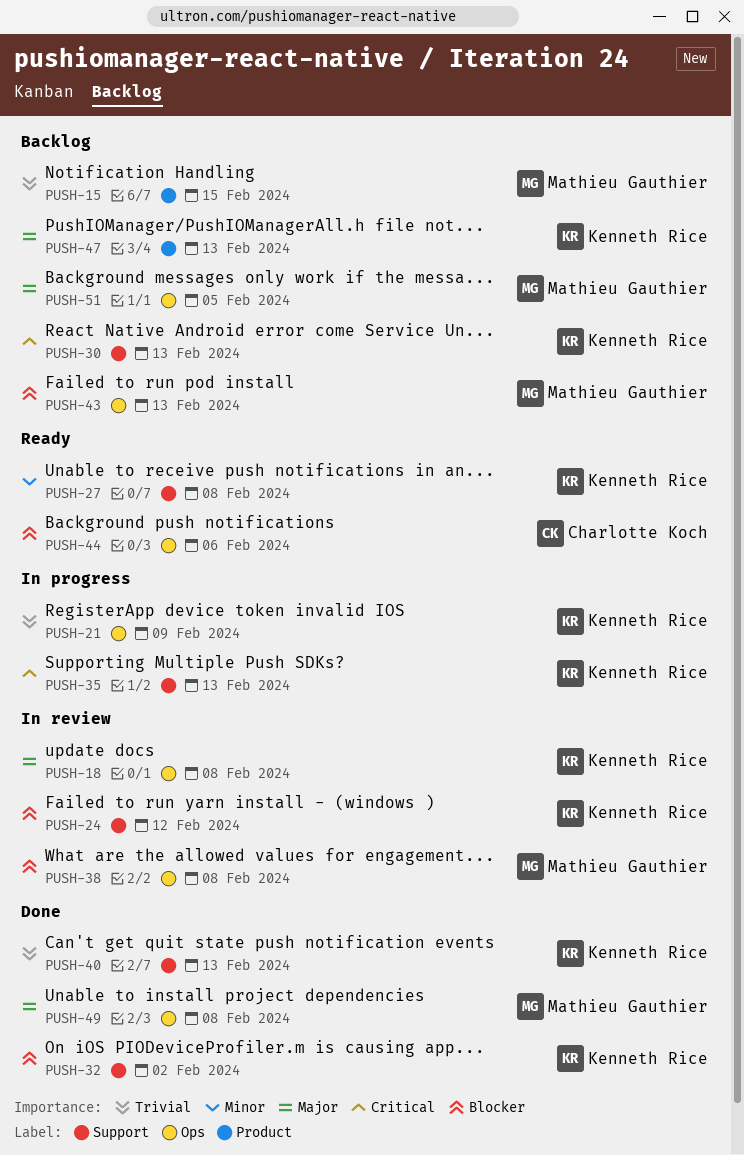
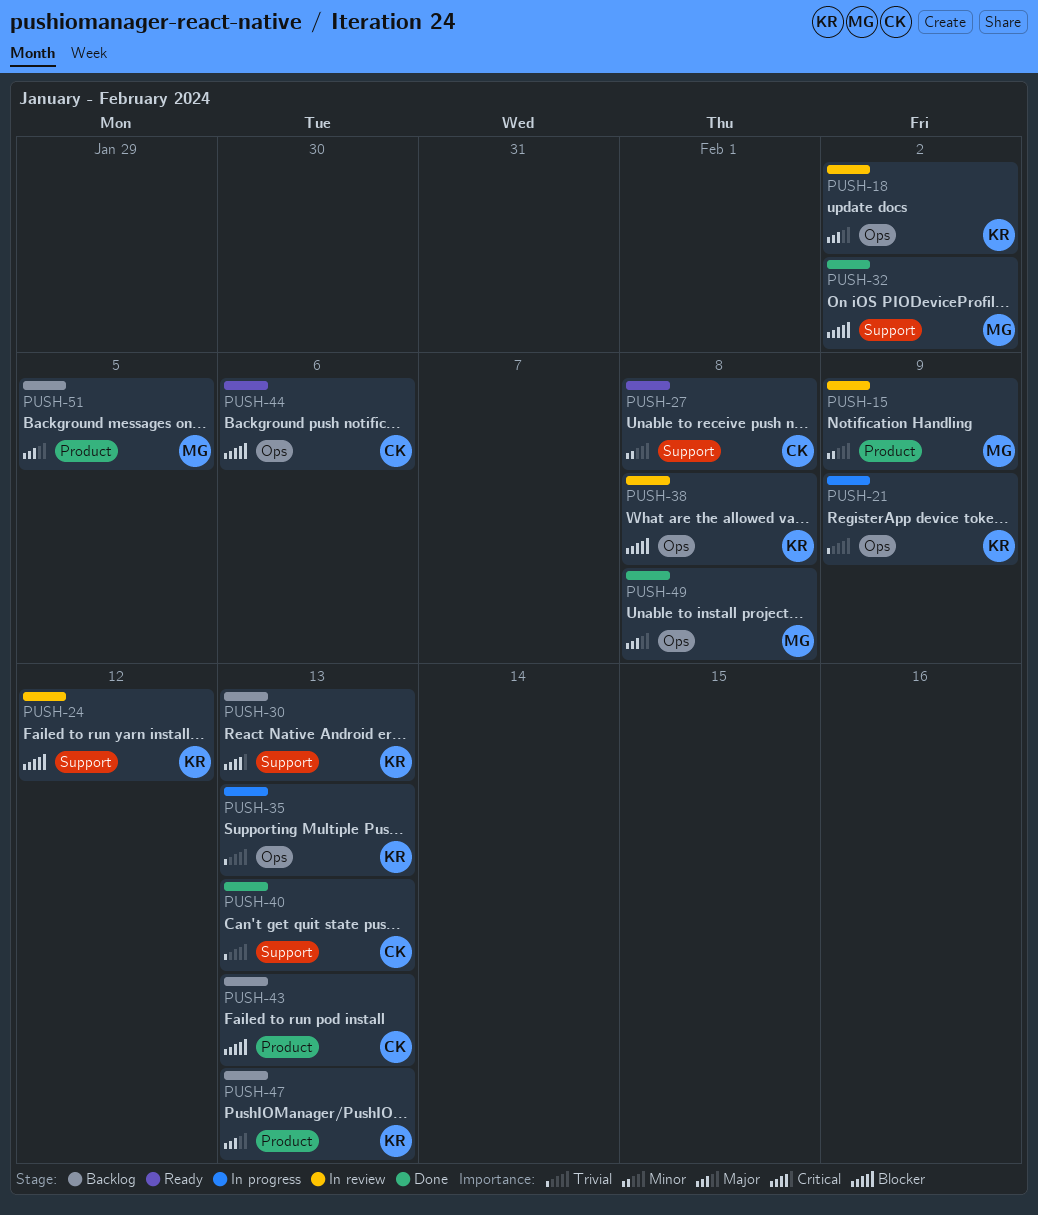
PUSH-15, status: Backlog -> In review
PUSH-15, priority: Trivial -> Minor
PUSH-15, due: Feb 15 -> Feb 9
PUSH-18, due: Feb 8 -> Feb 2
PUSH-27, owner: Kenneth Rice -> Charlotte Koch
PUSH-32, owner: Kenneth Rice -> Mathieu Gauthier
PUSH-35, priority: Critical -> Trivial
PUSH-35, label: Support -> Ops
PUSH-38, owner: Mathieu Gauthier -> Kenneth Rice
PUSH-40, owner: Kenneth Rice -> Charlotte Koch
PUSH-43, owner: Mathieu Gauthier -> Charlotte Koch
PUSH-43, label: Ops -> Product
PUSH-51, label: Ops -> Product

